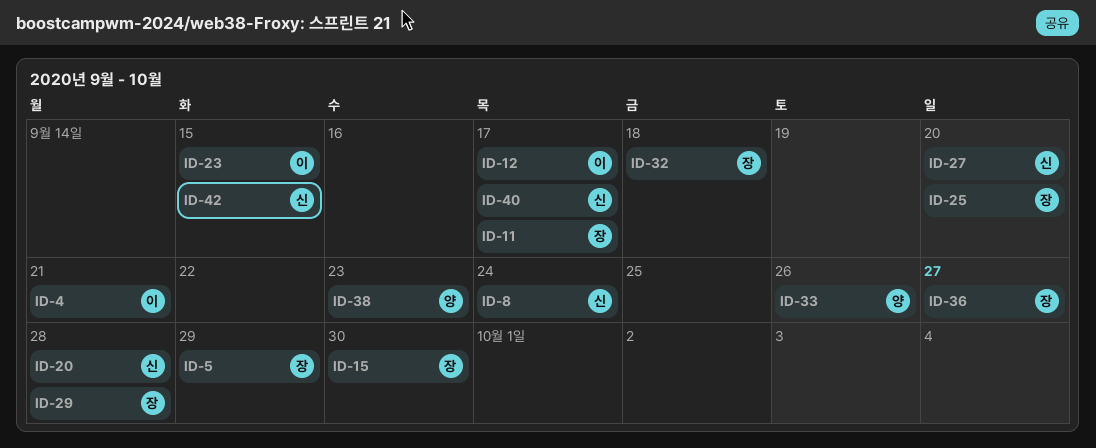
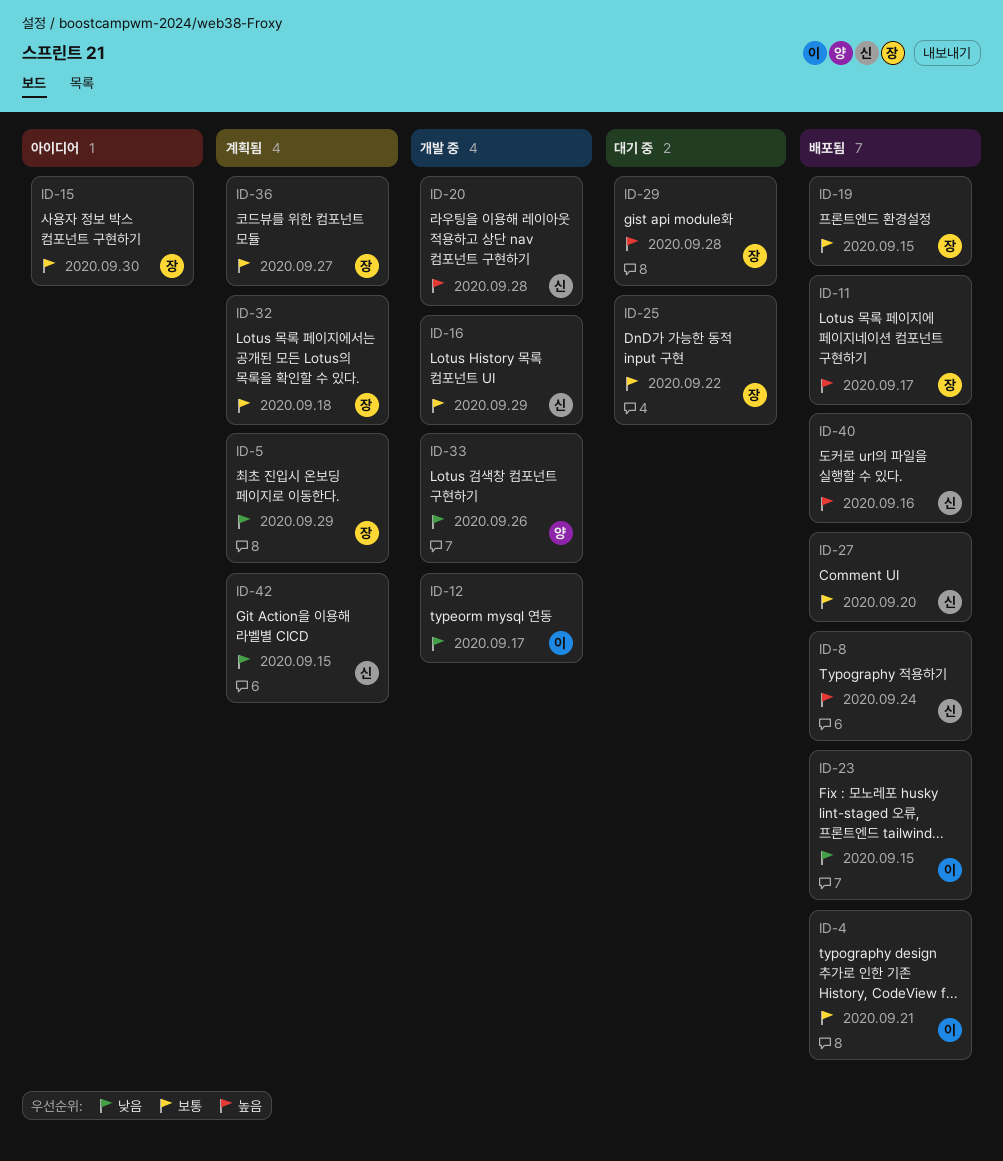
ID-16: none -> present
ID-19: none -> present
ID-25, due: Sep 20 -> Sep 22
ID-38: present -> none
ID-40, due: Sep 17 -> Sep 16

